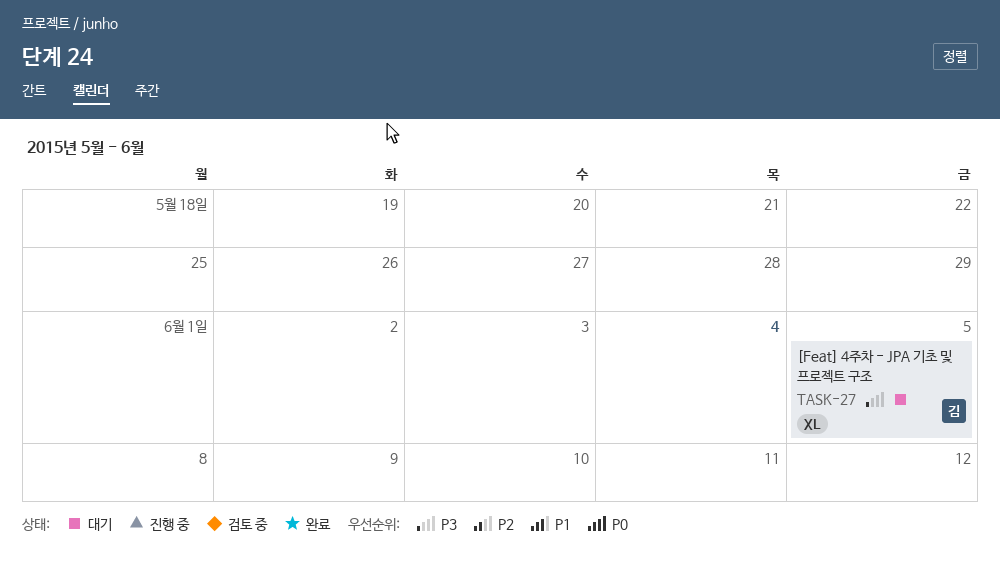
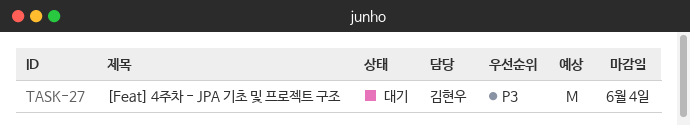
TASK-27, estimate: XL -> M
TASK-27, due: Jun 5 -> Jun 4

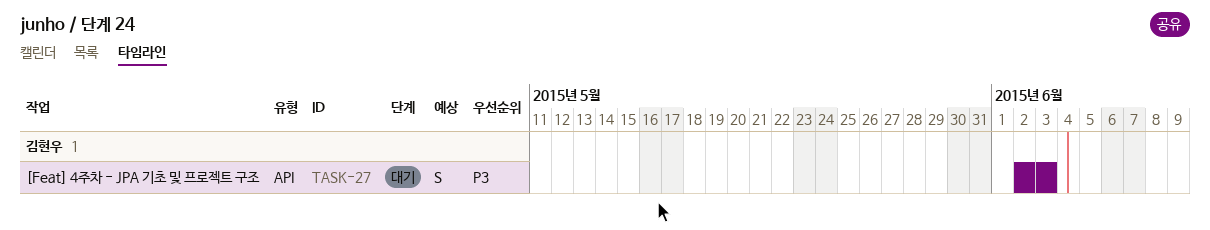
TASK-27, estimate: M -> S
TASK-27, due: Jun 4 -> Jun 3

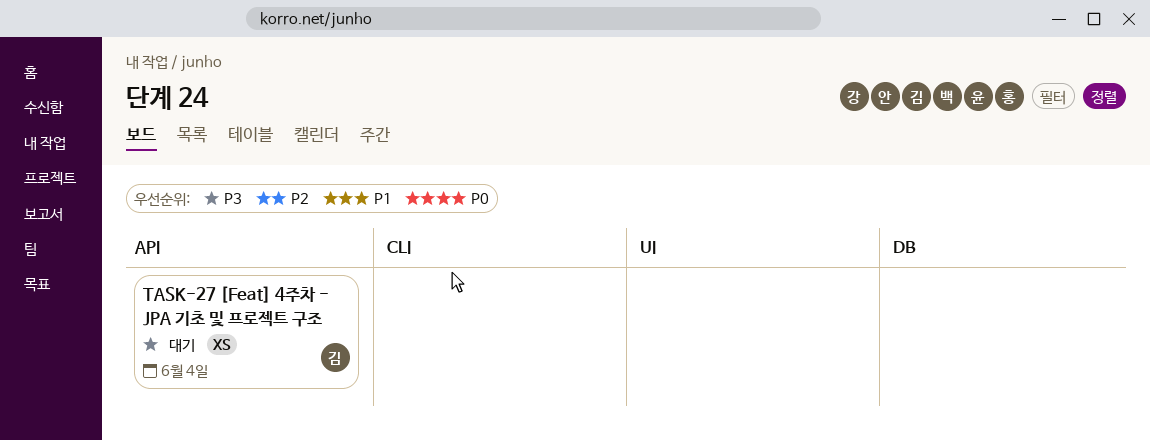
TASK-27, estimate: S -> XS
TASK-27, due: Jun 3 -> Jun 4

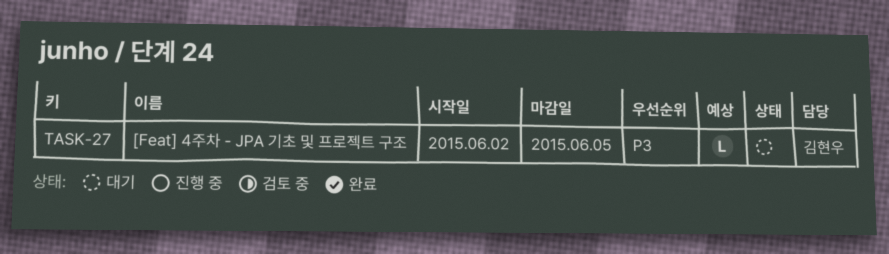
TASK-27, estimate: XS -> L
TASK-27, due: Jun 4 -> Jun 5

